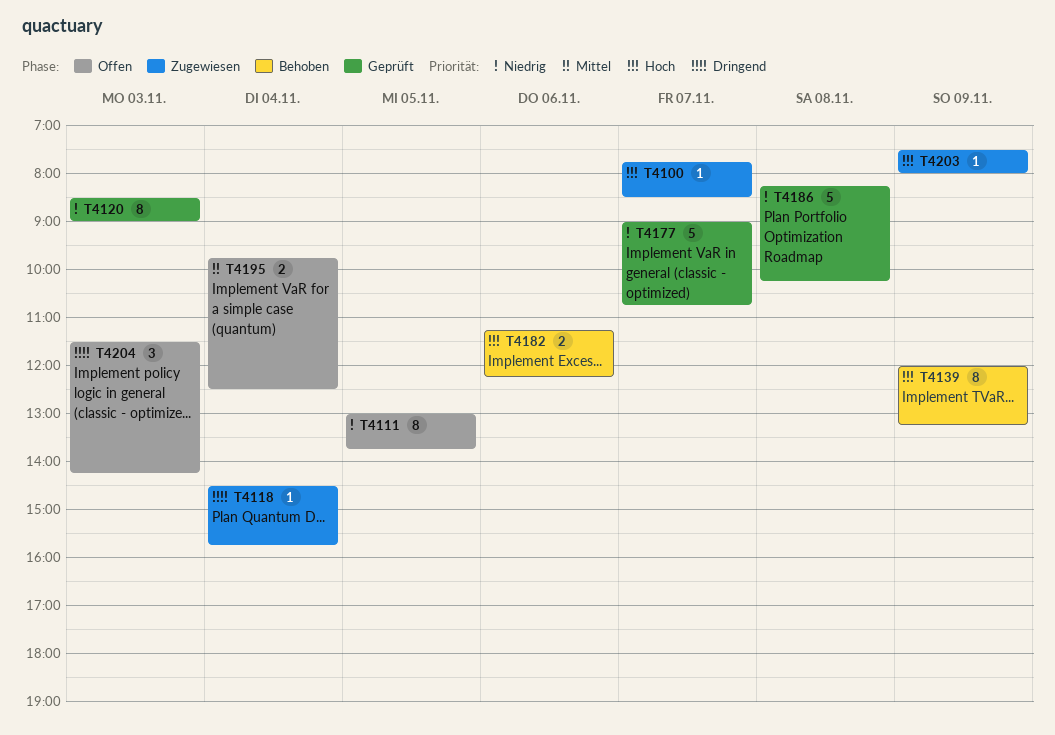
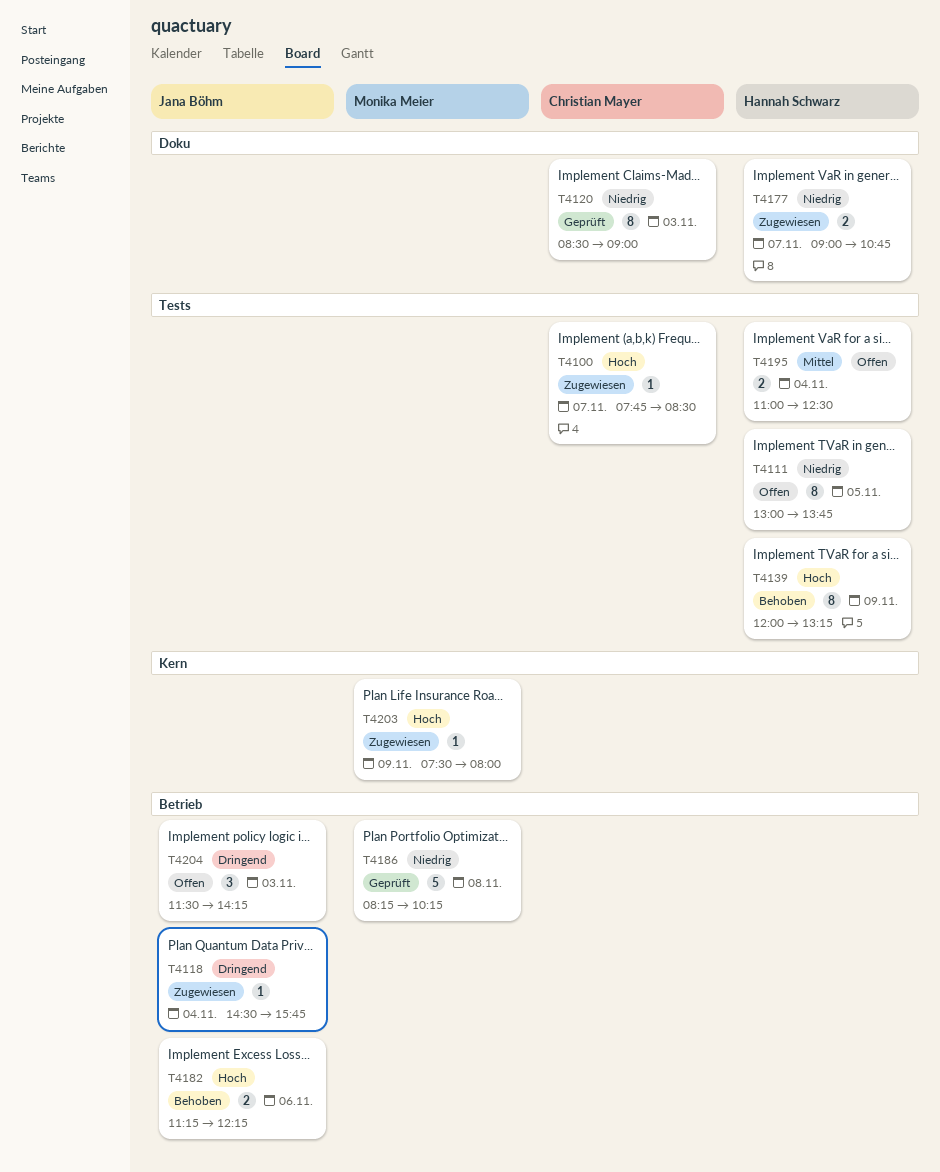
T4177, status: Geprüft -> Zugewiesen
T4177, estimate: 5 -> 2
T4195, begins: 09:45 -> 11:00

